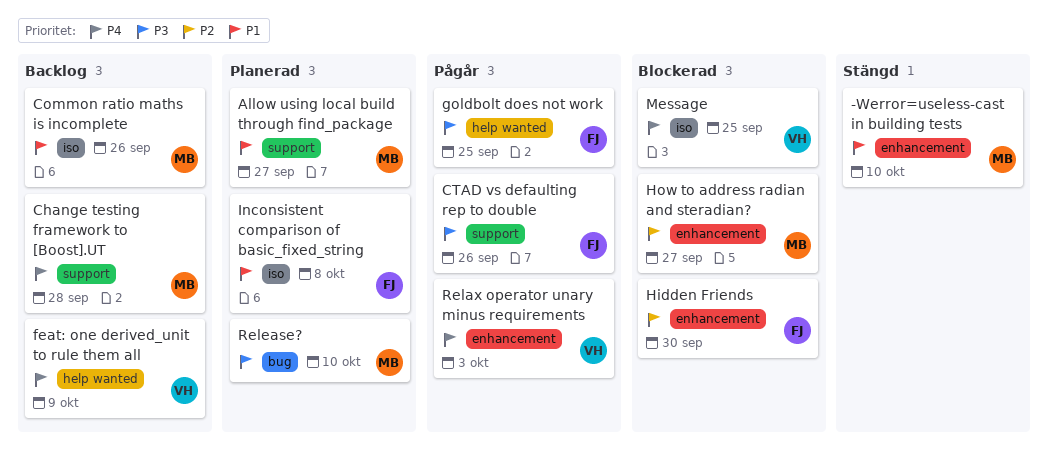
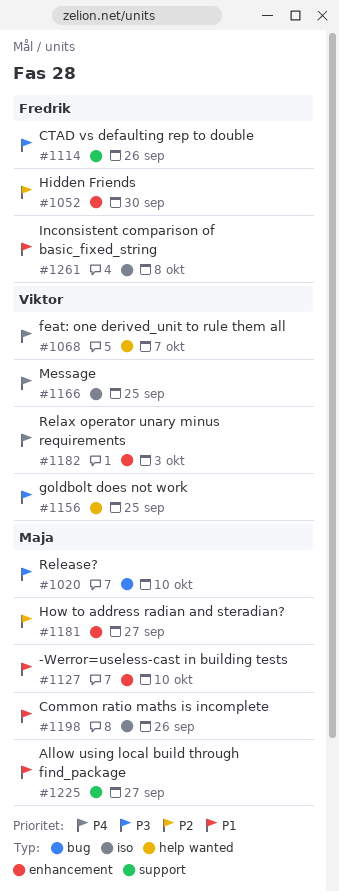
Change testing framework to [Boost].UT: present -> none
feat: one derived_unit to rule them all, due: Oct 9 -> Oct 7
goldbolt does not work, owner: Fredrik -> Viktor

